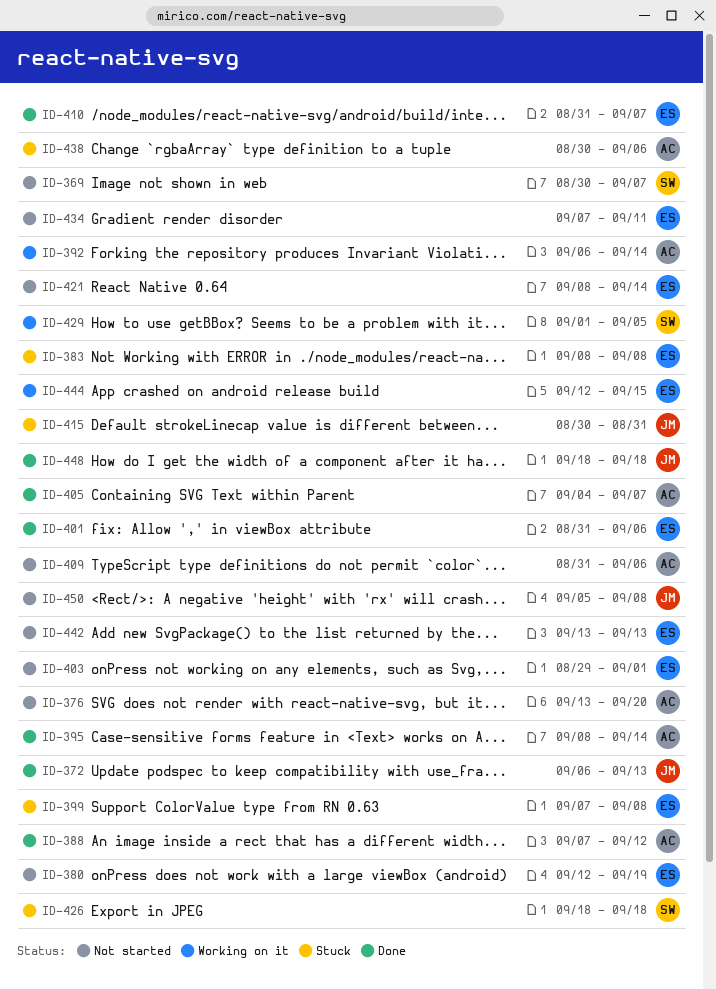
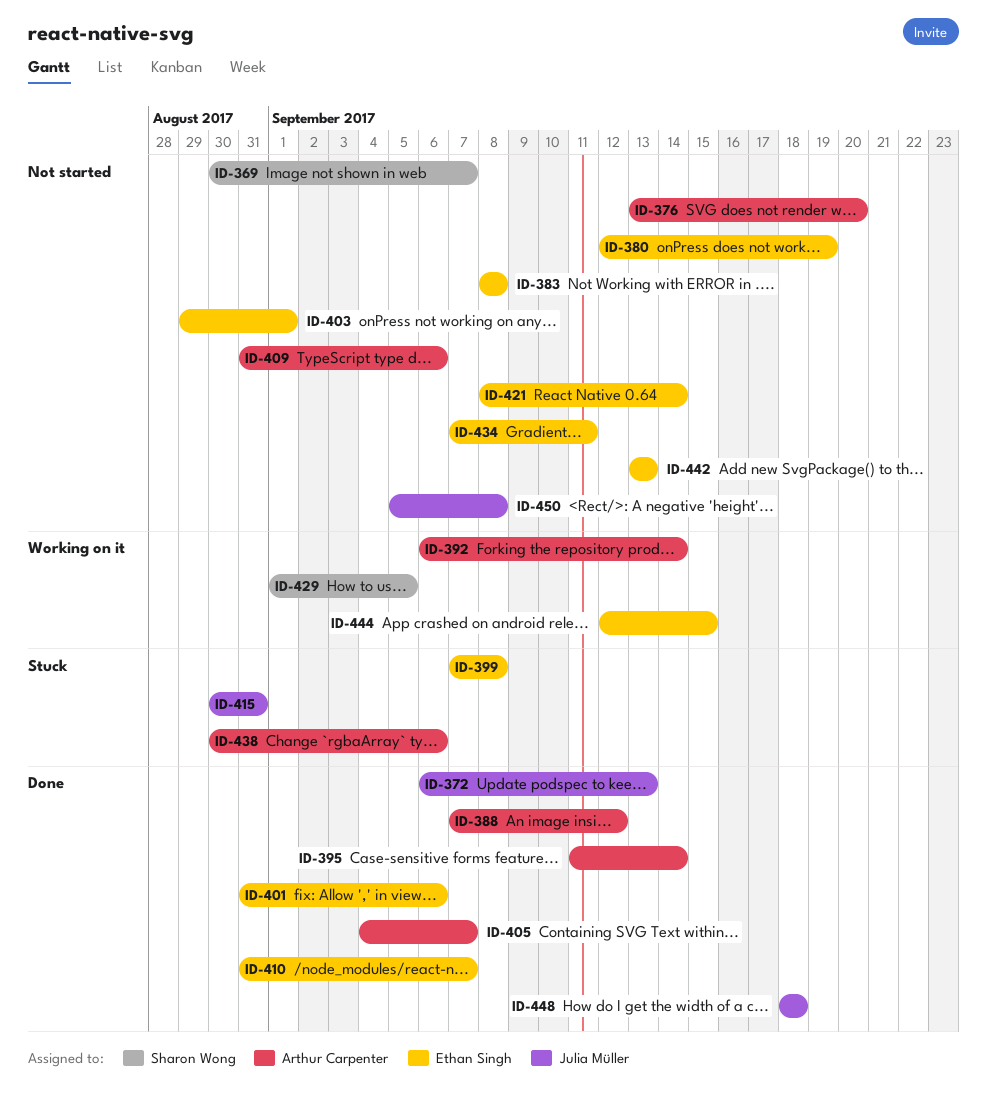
ID-383, status: Stuck -> Not started
ID-395, start: Sep 8 -> Sep 11
ID-426: present -> none

